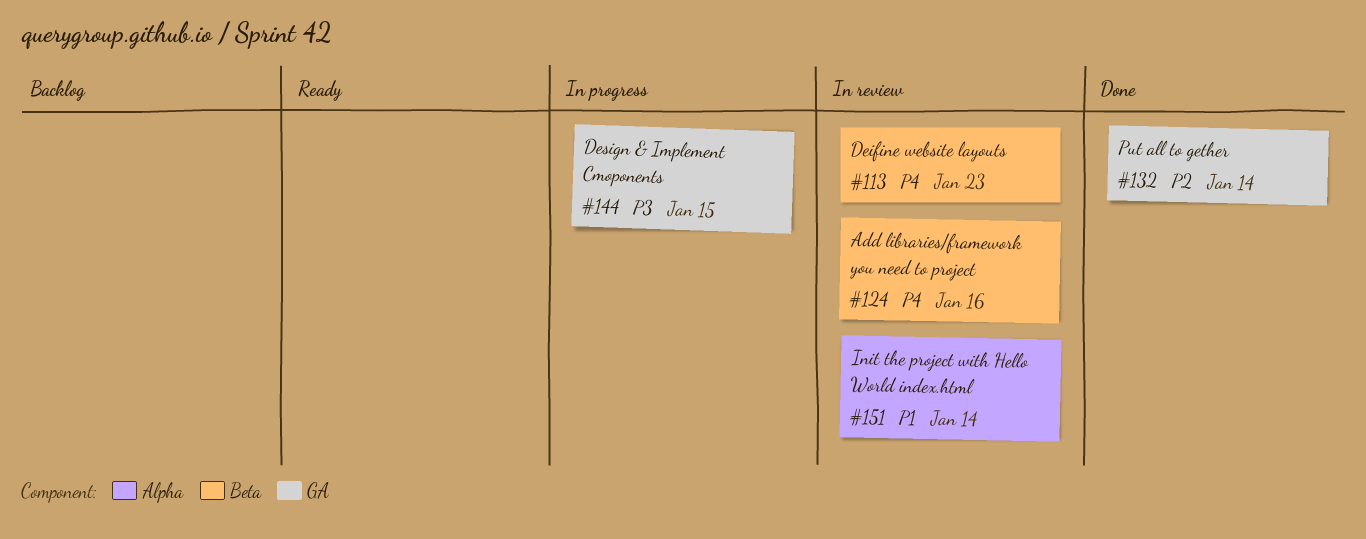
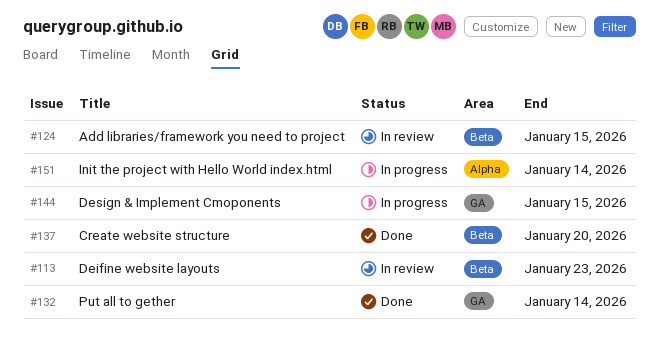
#124, due: Jan 16 -> Jan 15
#137: none -> present
#151, status: In review -> In progress

